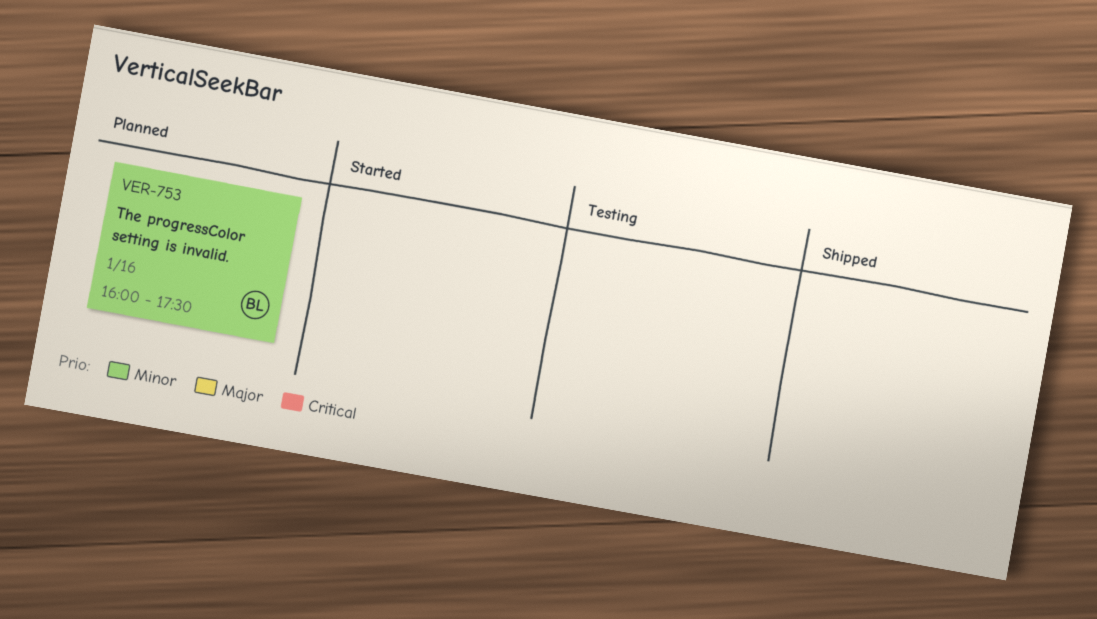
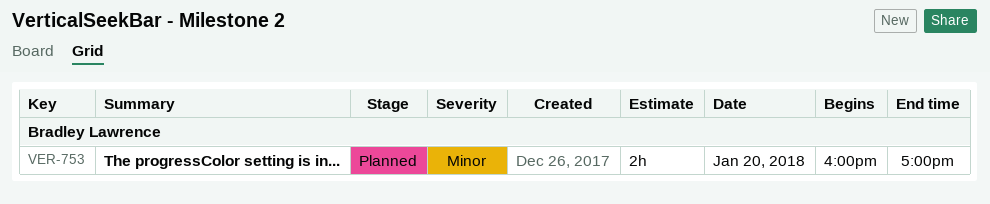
VER-753, day: Jan 16 -> Jan 20
VER-753, ends: 17:30 -> 17:00

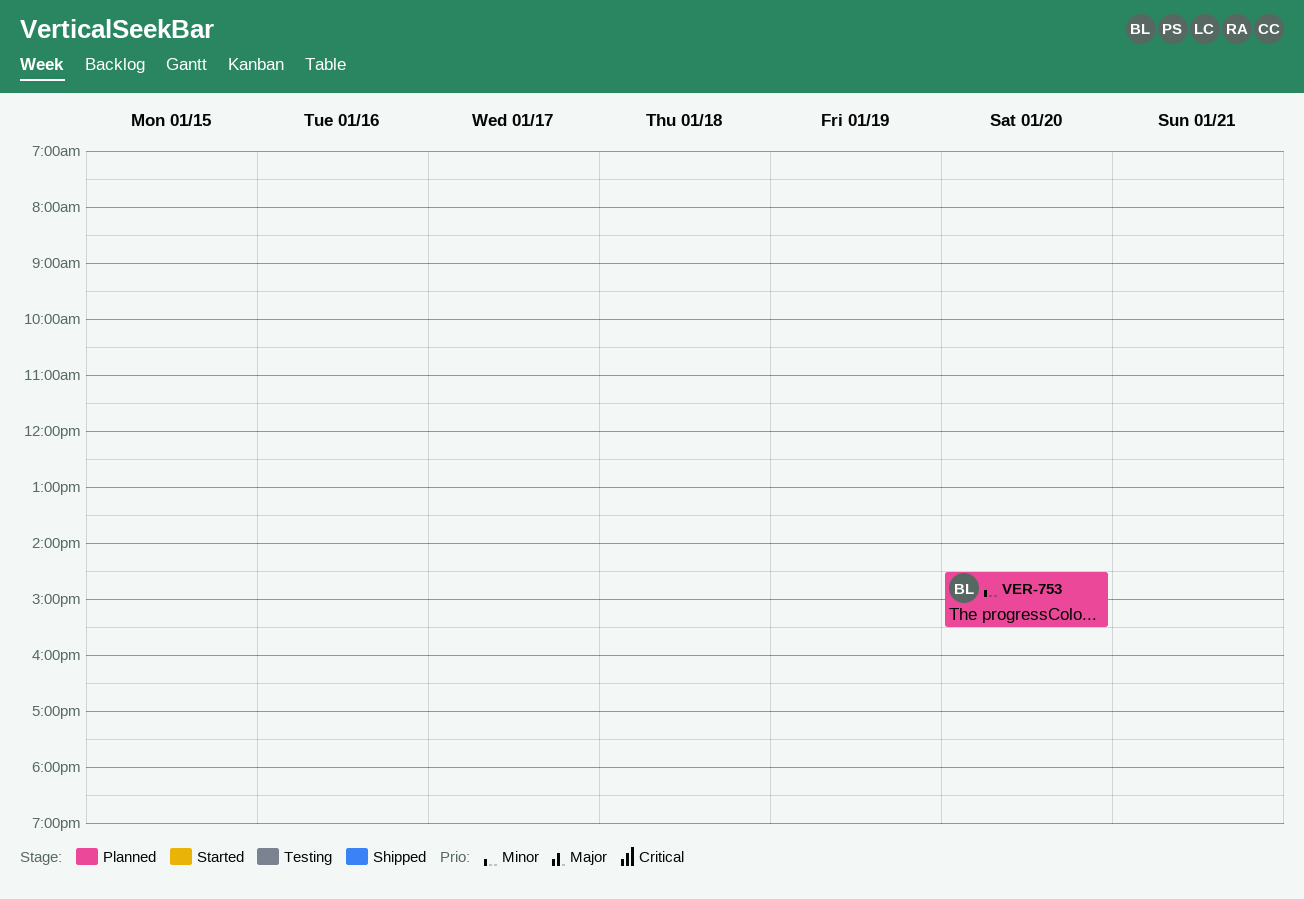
VER-753, begins: 16:00 -> 14:30
VER-753, ends: 17:00 -> 15:30

